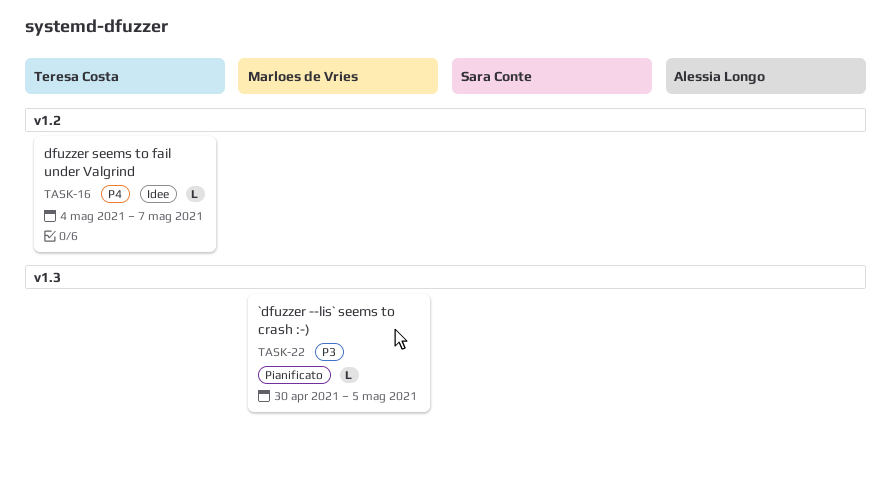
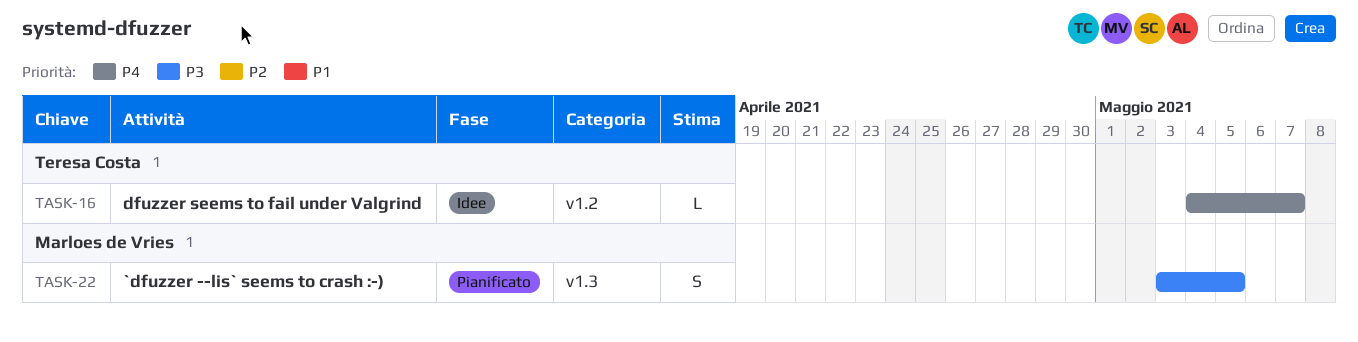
TASK-22, estimate: L -> S
TASK-22, start: Apr 30 -> May 3

